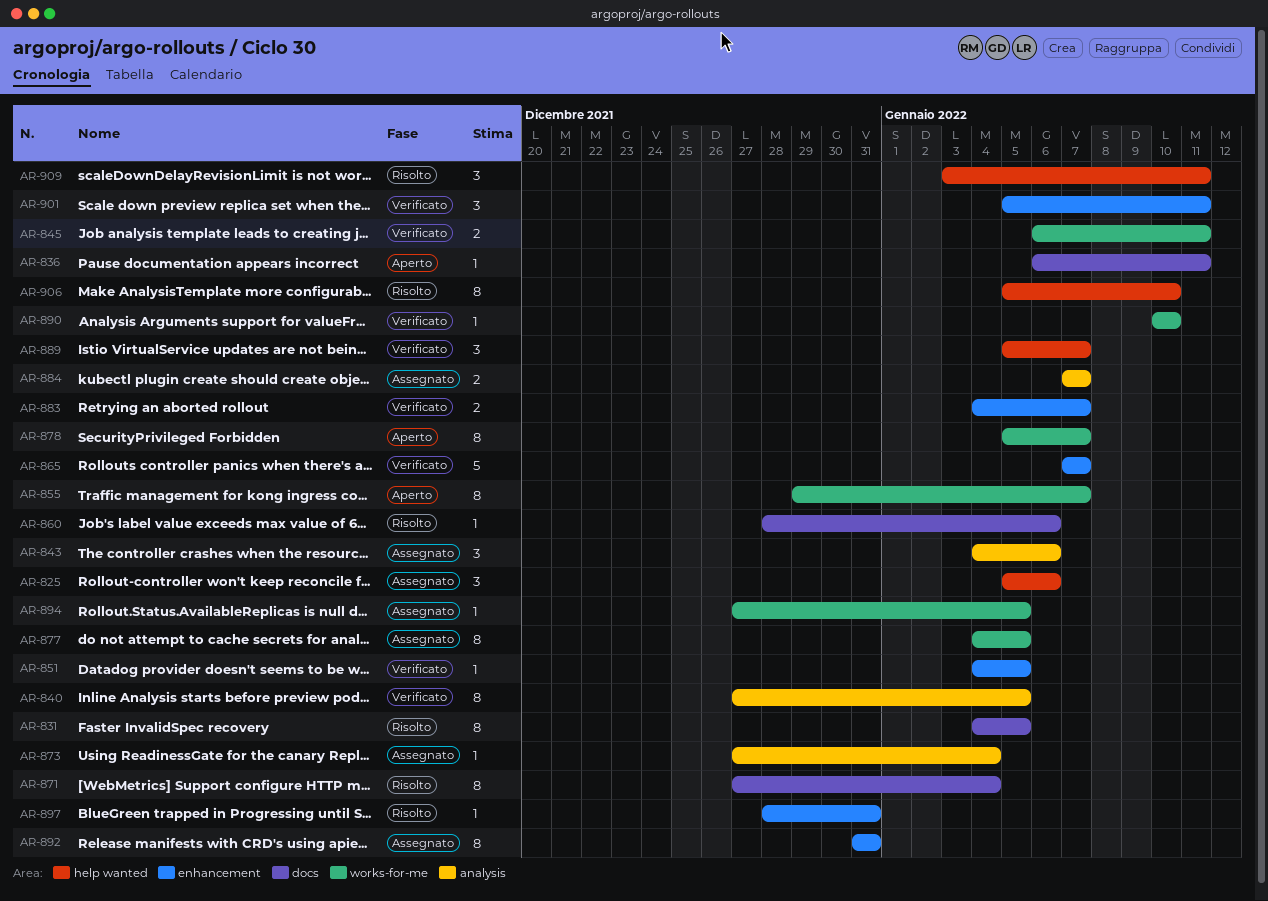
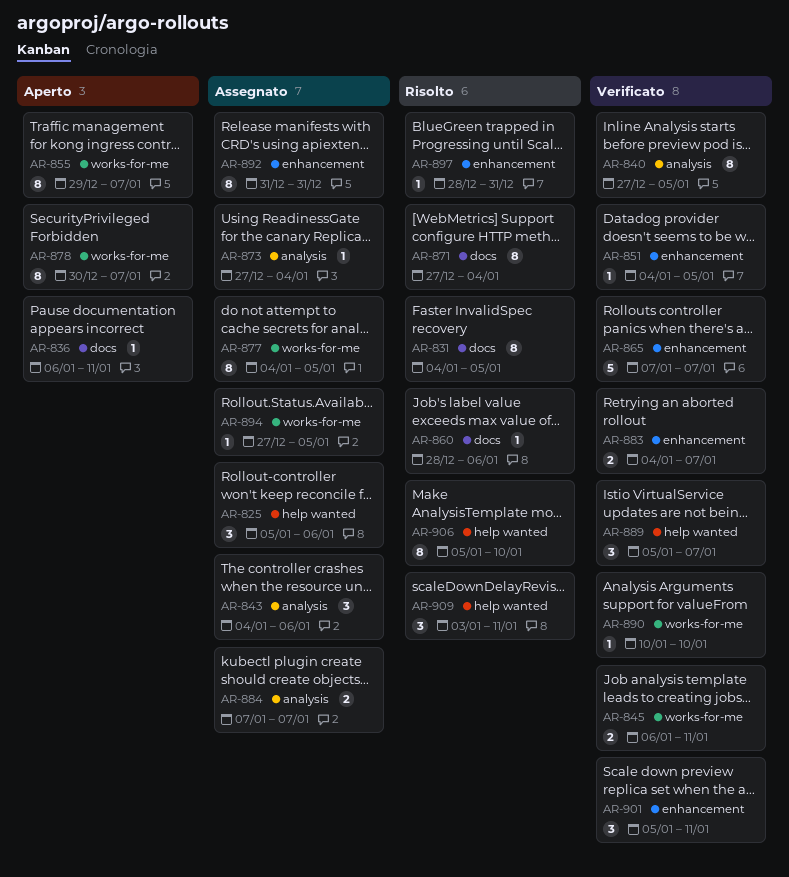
AR-878, start: Jan 5 -> Dec 30

